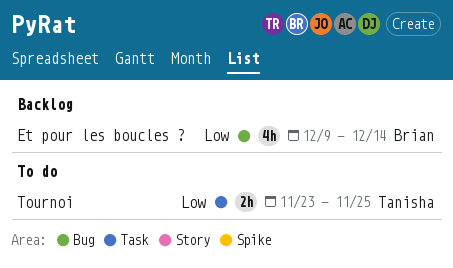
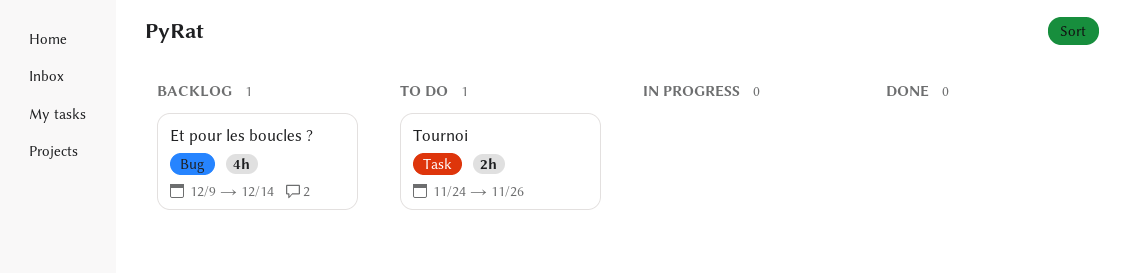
Tournoi, start: Nov 23 -> Nov 24
Tournoi, due: Nov 25 -> Nov 26

